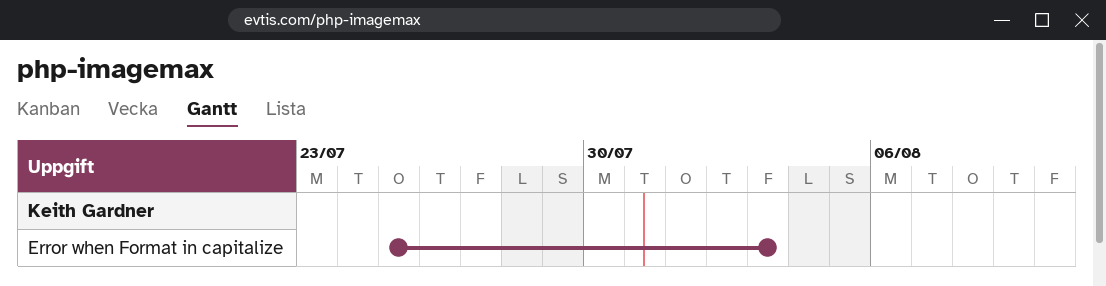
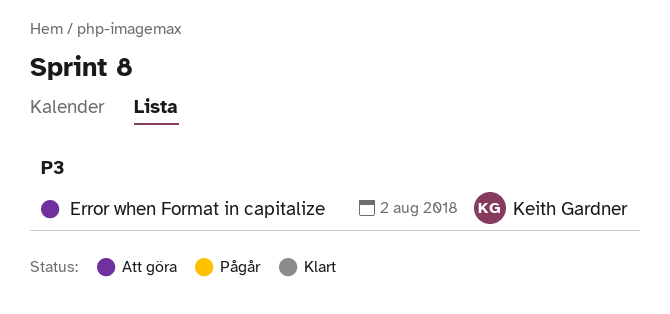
Error when Format in capitalize, due: Aug 3 -> Aug 2

